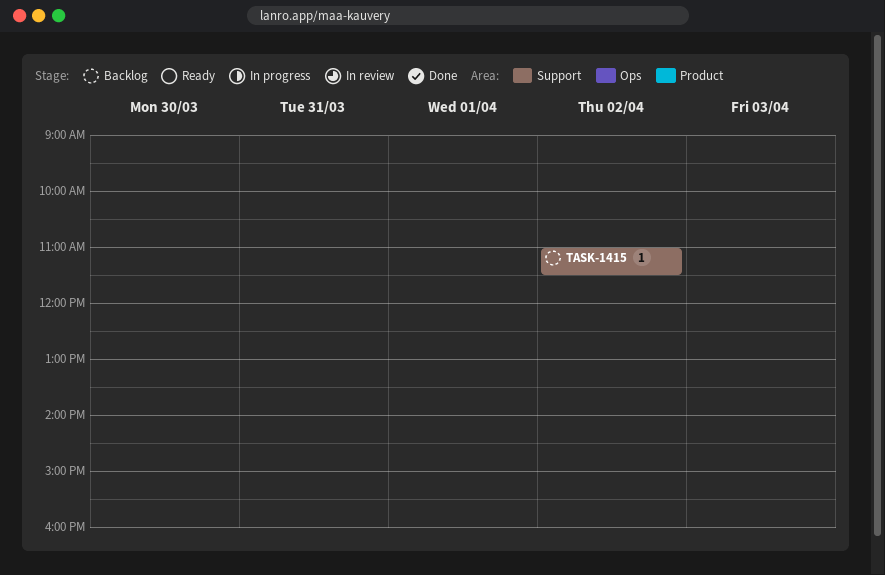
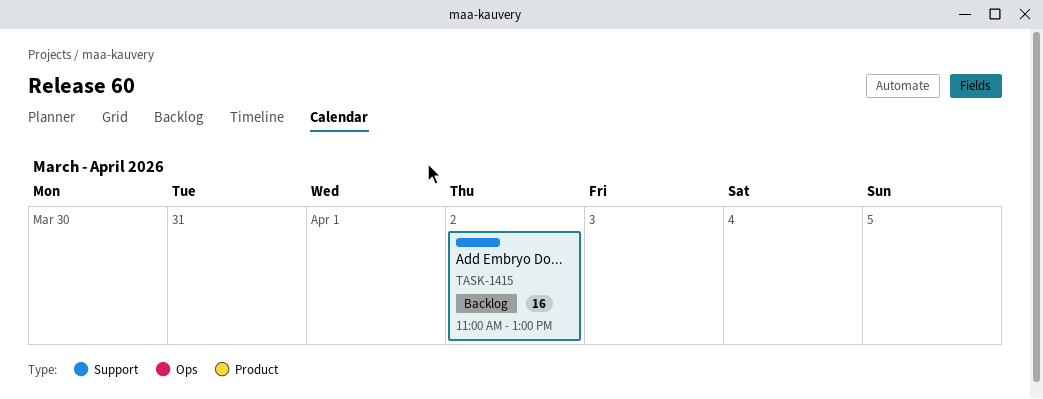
TASK-1415, estimate: 1 -> 16
TASK-1415, ends: 11:30 -> 13:00

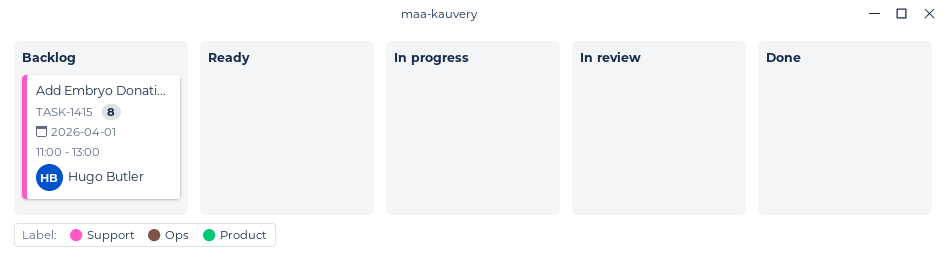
TASK-1415, estimate: 16 -> 8
TASK-1415, day: Apr 2 -> Apr 1

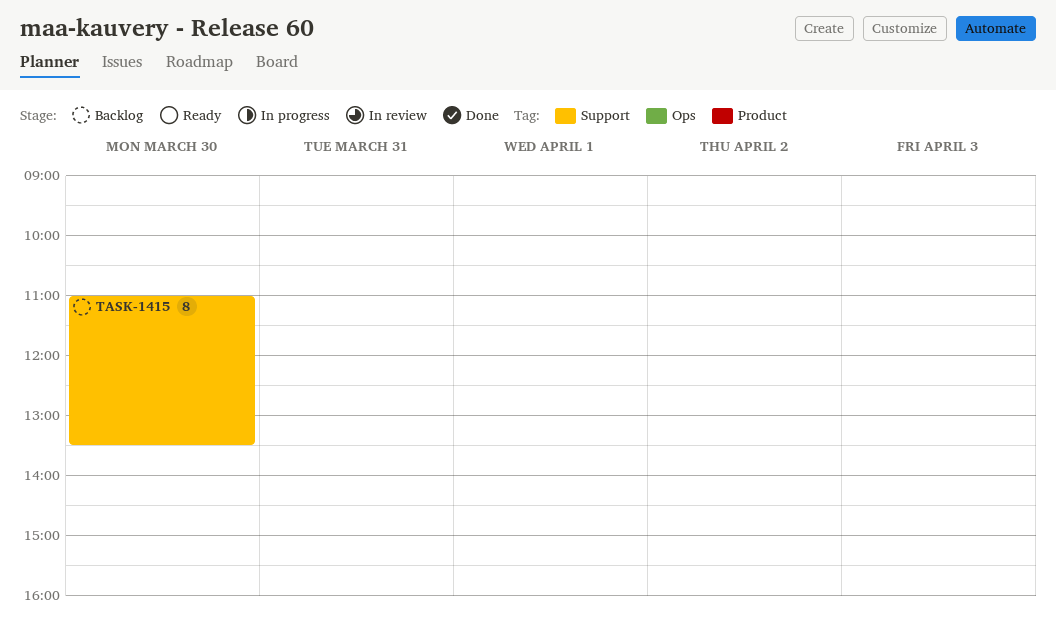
TASK-1415, day: Apr 1 -> Mar 30
TASK-1415, ends: 13:00 -> 13:30

